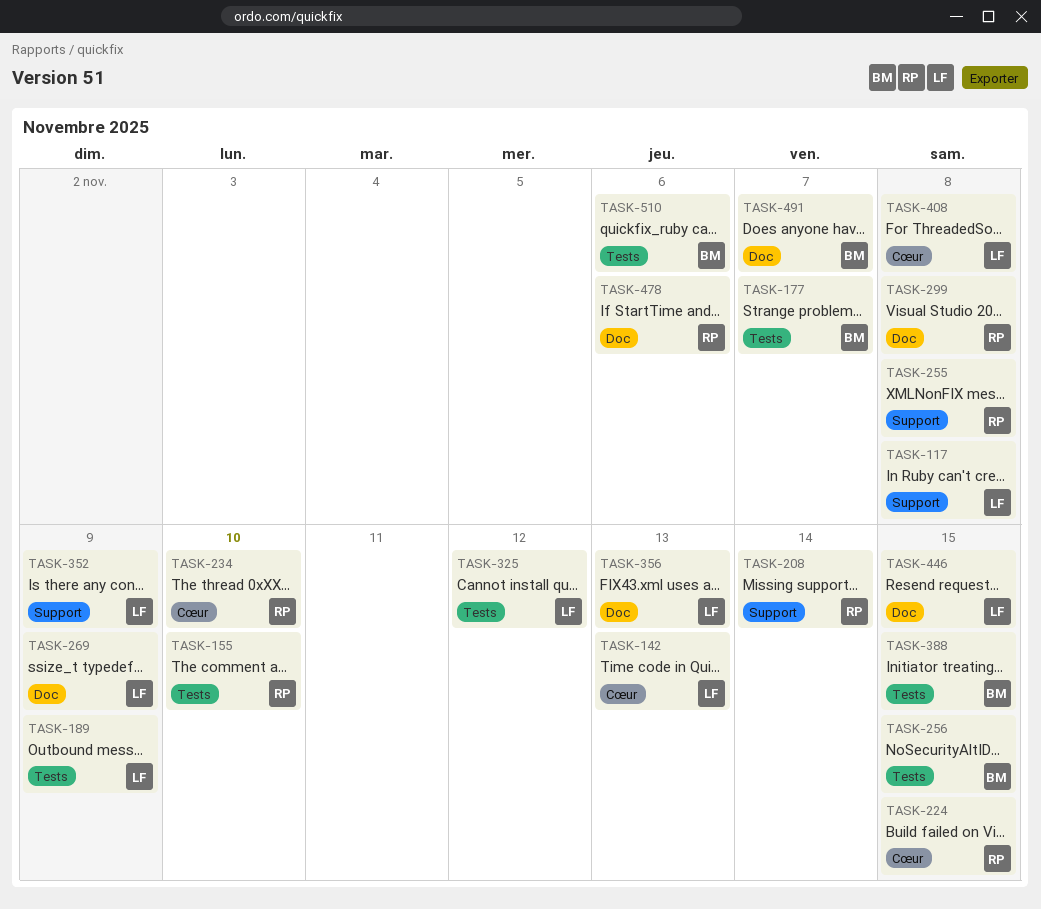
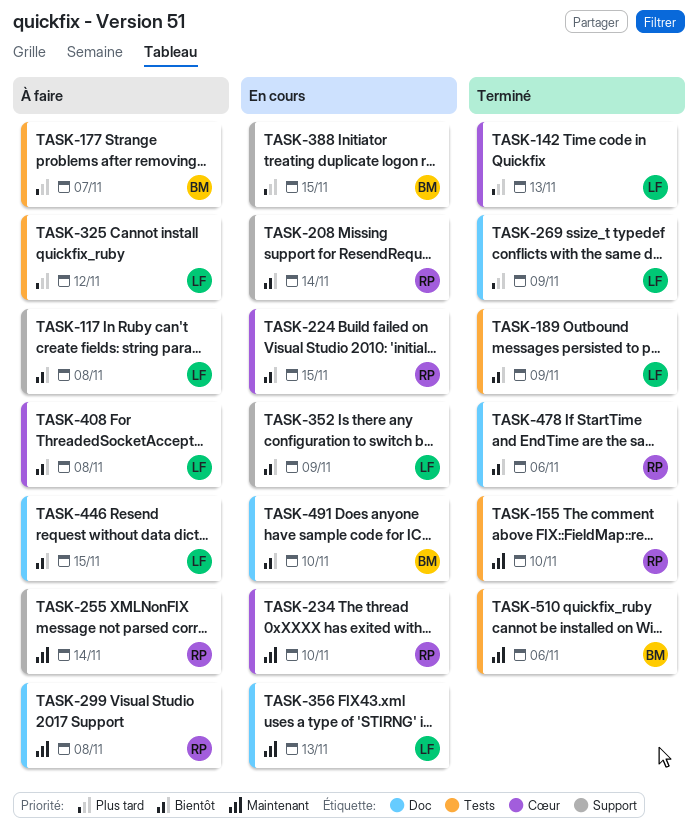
TASK-255, due: Nov 8 -> Nov 14
TASK-256: present -> none
TASK-388, label: Tests -> Support
TASK-491, due: Nov 7 -> Nov 10

